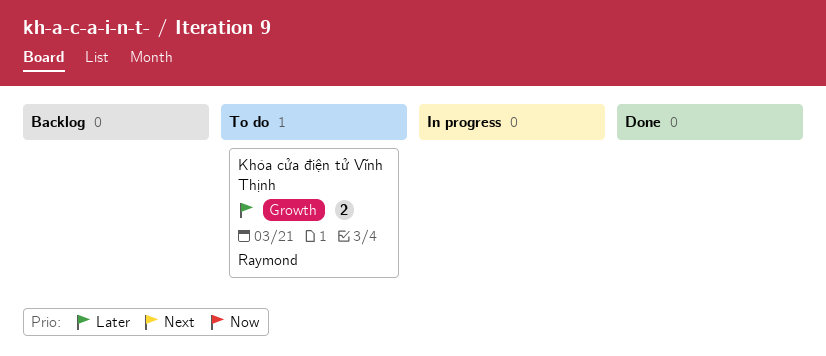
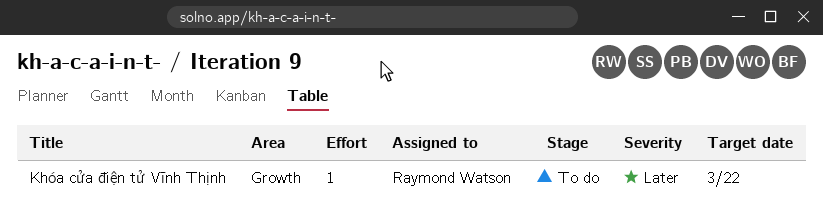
Khóa cửa điện tử Vĩnh Thịnh, estimate: 2 -> 1
Khóa cửa điện tử Vĩnh Thịnh, due: Mar 21 -> Mar 22

